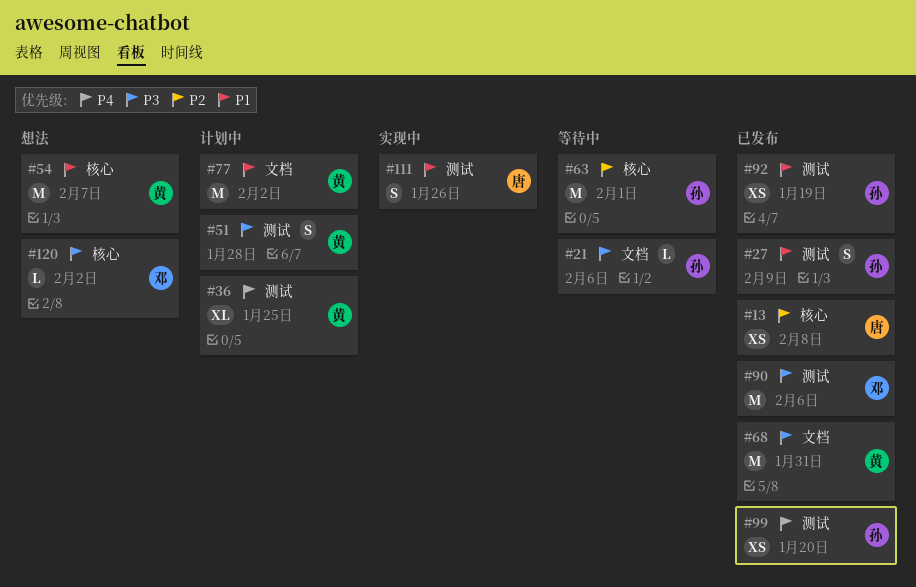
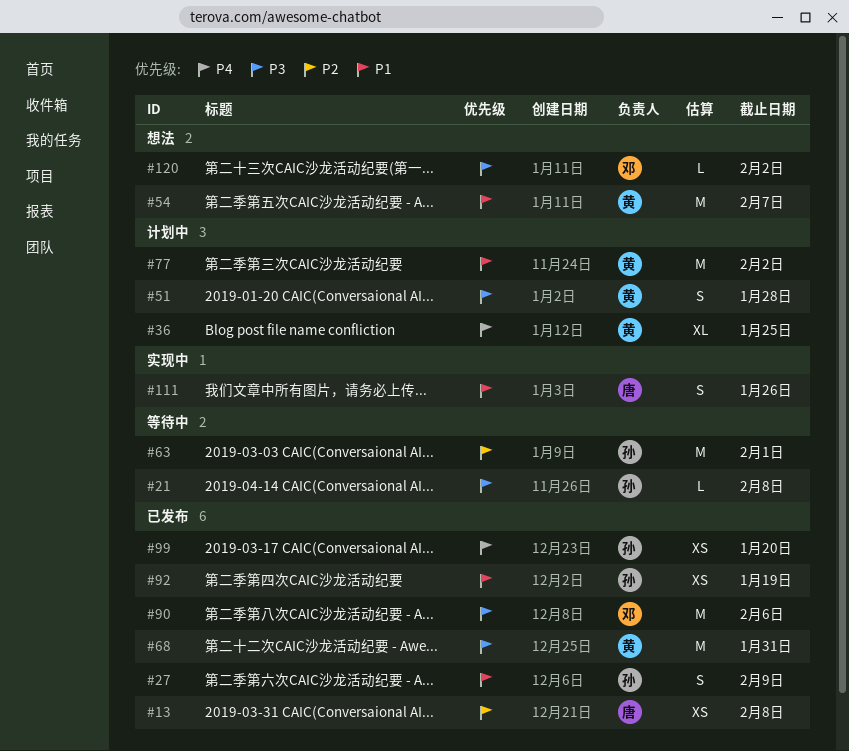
#21, due: Feb 6 -> Feb 8

